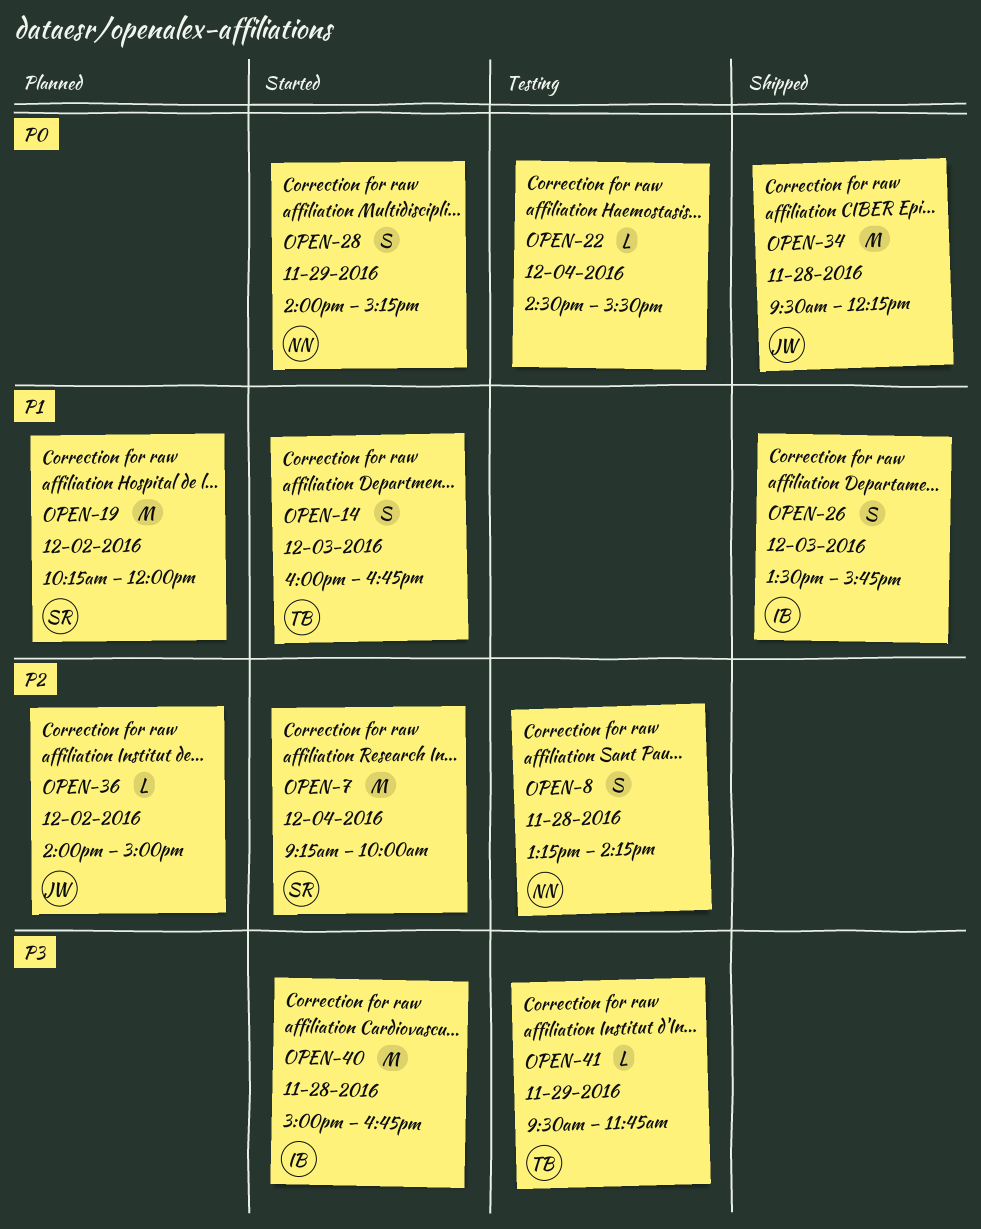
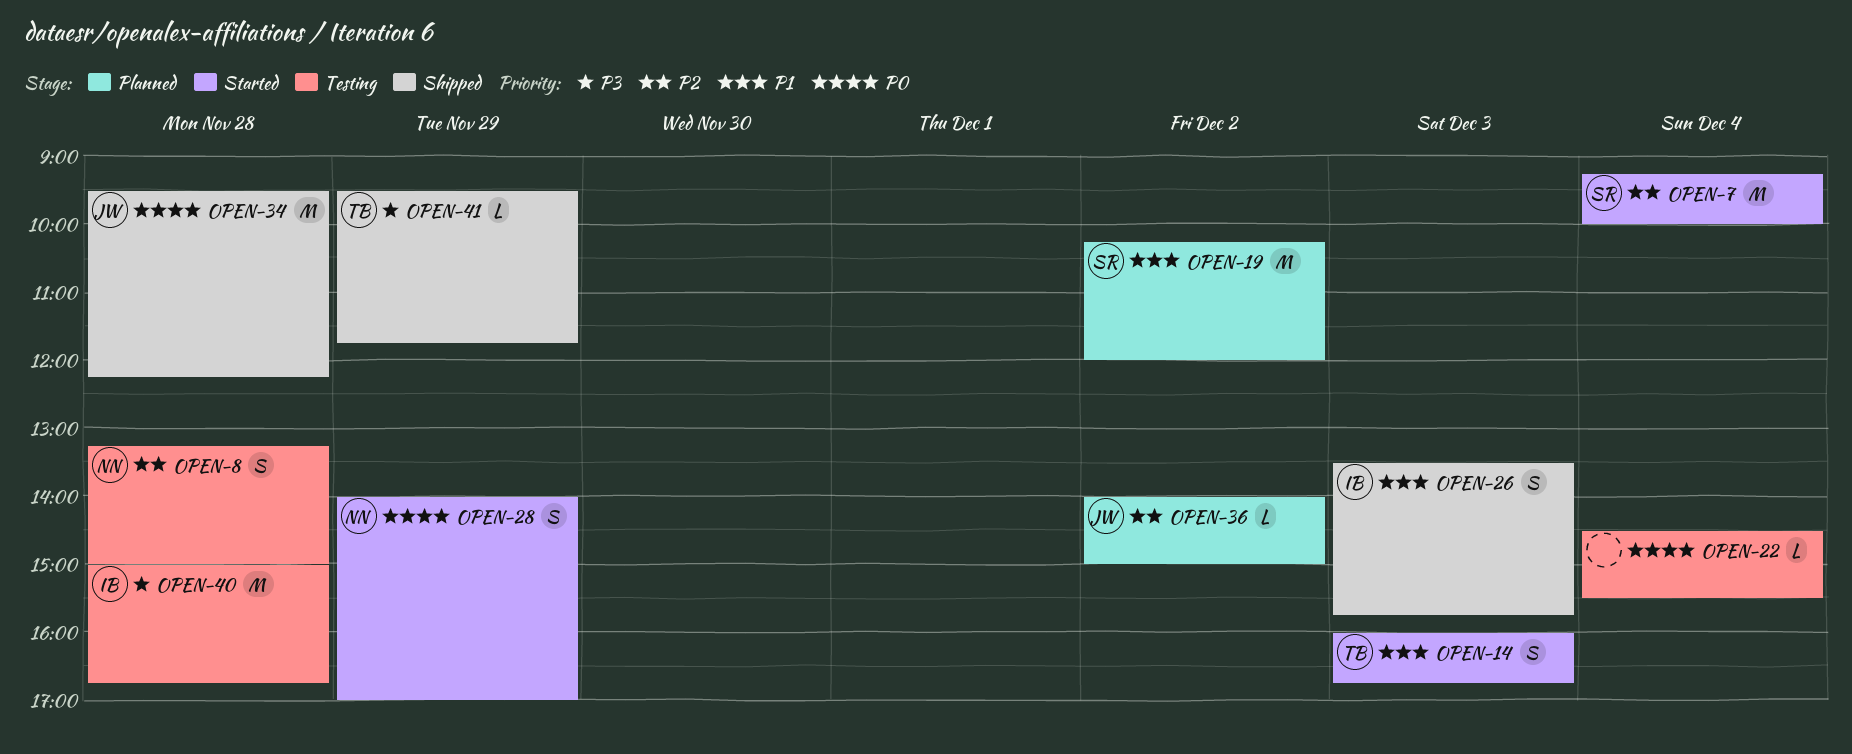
OPEN-8, ends: 14:15 -> 15:00
OPEN-28, ends: 15:15 -> 17:00
OPEN-40, status: Started -> Testing
OPEN-41, status: Testing -> Shipped

